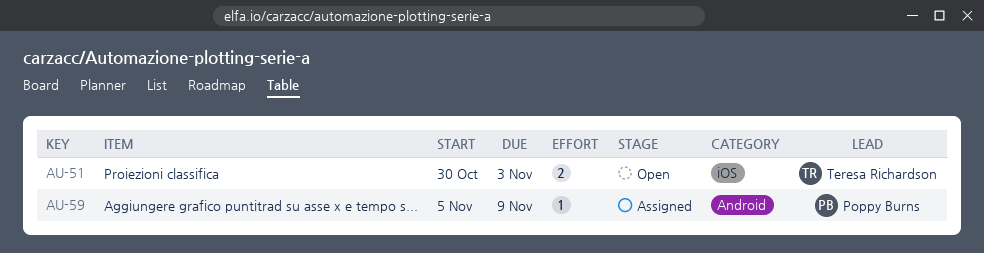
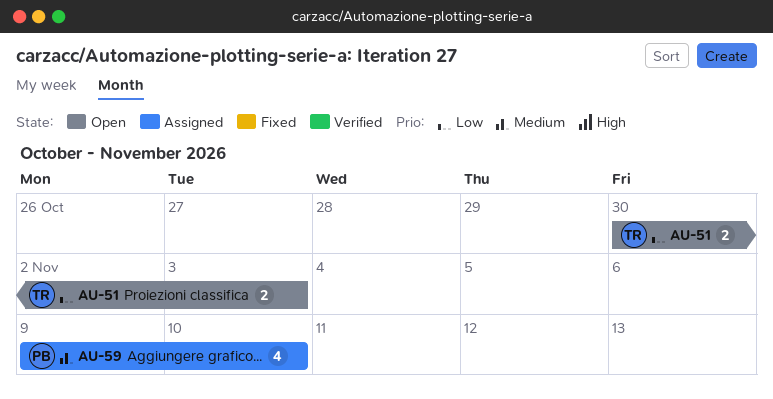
AU-59, estimate: 1 -> 4
AU-59, start: Nov 5 -> Nov 9
AU-59, due: Nov 9 -> Nov 10

